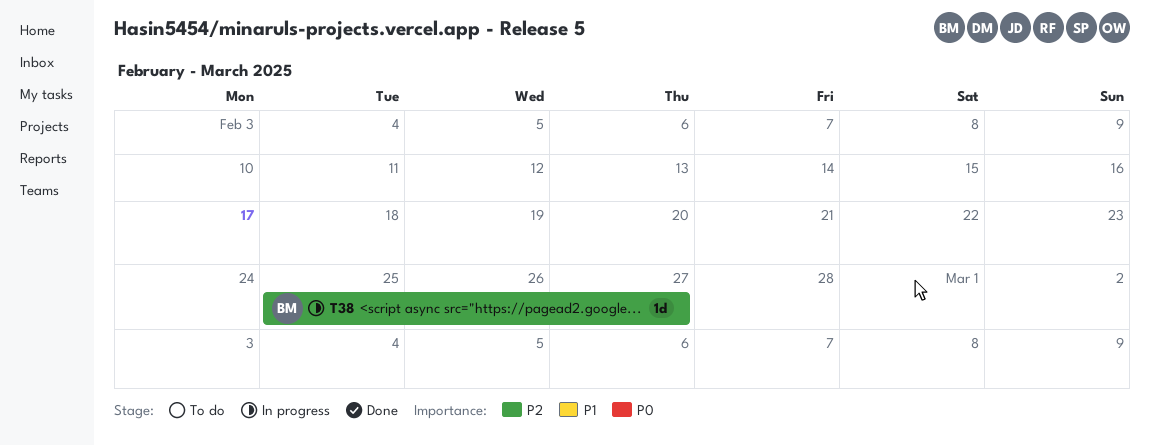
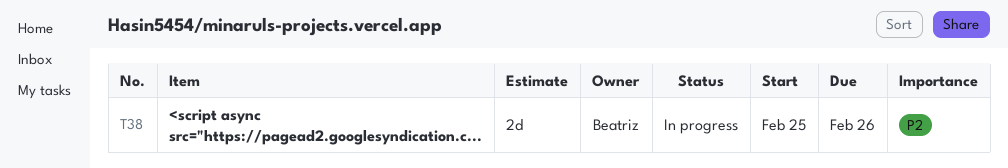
T38, estimate: 1d -> 2d
T38, due: Feb 27 -> Feb 26

